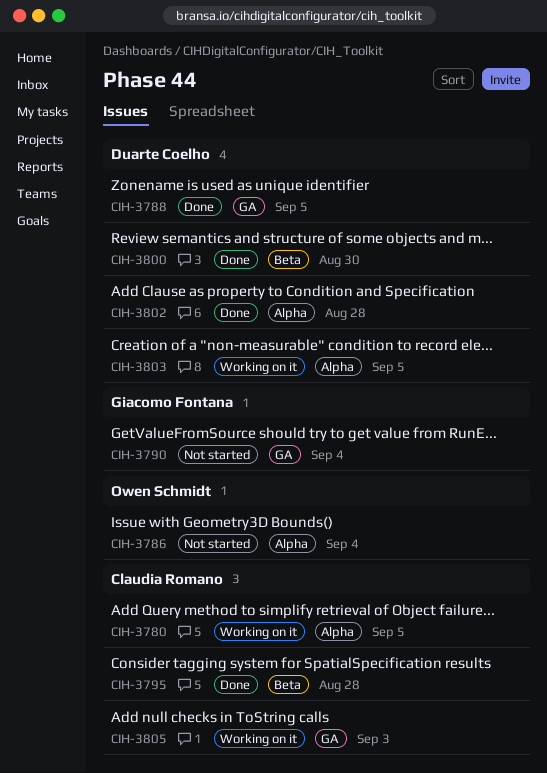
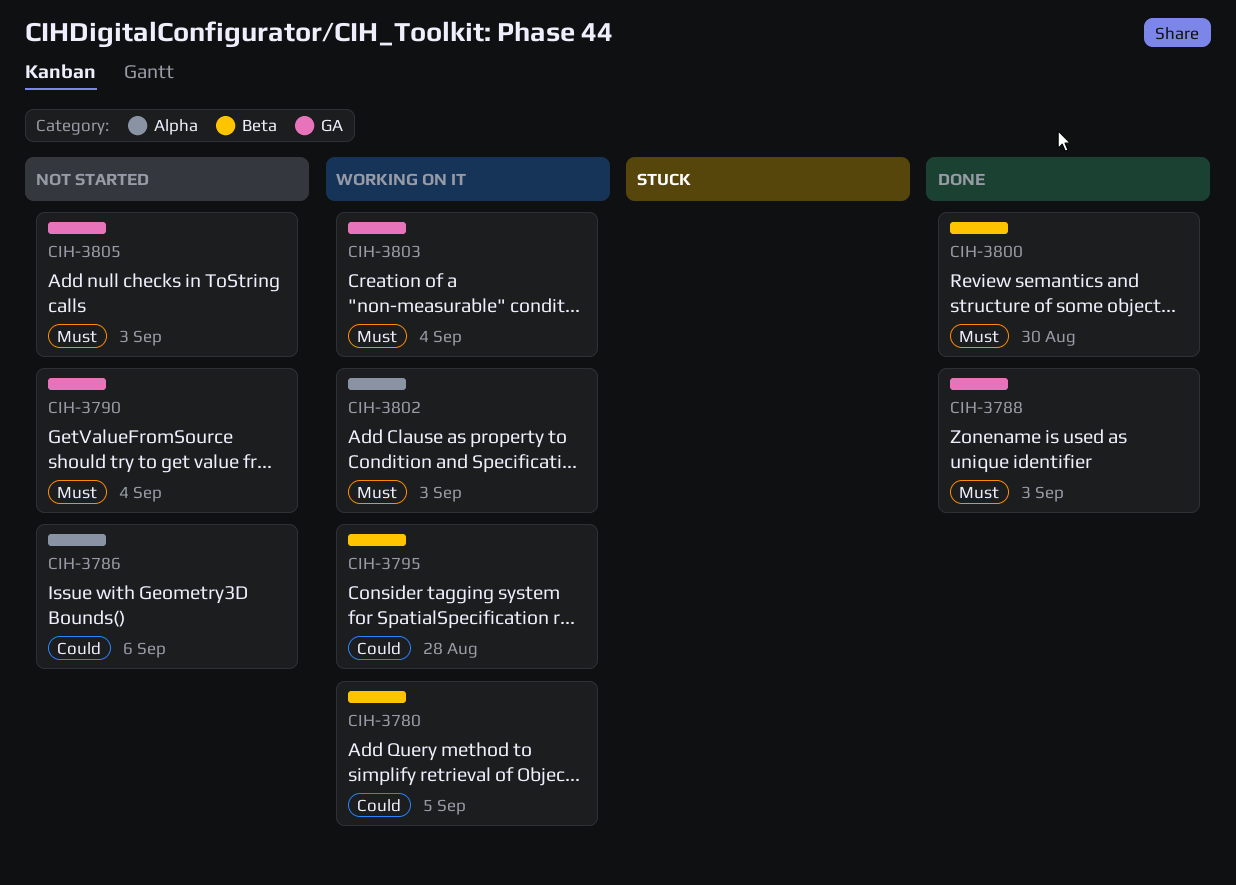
CIH-3780, label: Alpha -> Beta
CIH-3786, due: Sep 4 -> Sep 6
CIH-3788, due: Sep 5 -> Sep 3
CIH-3795, status: Done -> Working on it
CIH-3802, status: Done -> Working on it
CIH-3802, due: Aug 28 -> Sep 3
CIH-3803, label: Alpha -> GA
CIH-3803, due: Sep 5 -> Sep 4
CIH-3805, status: Working on it -> Not started

